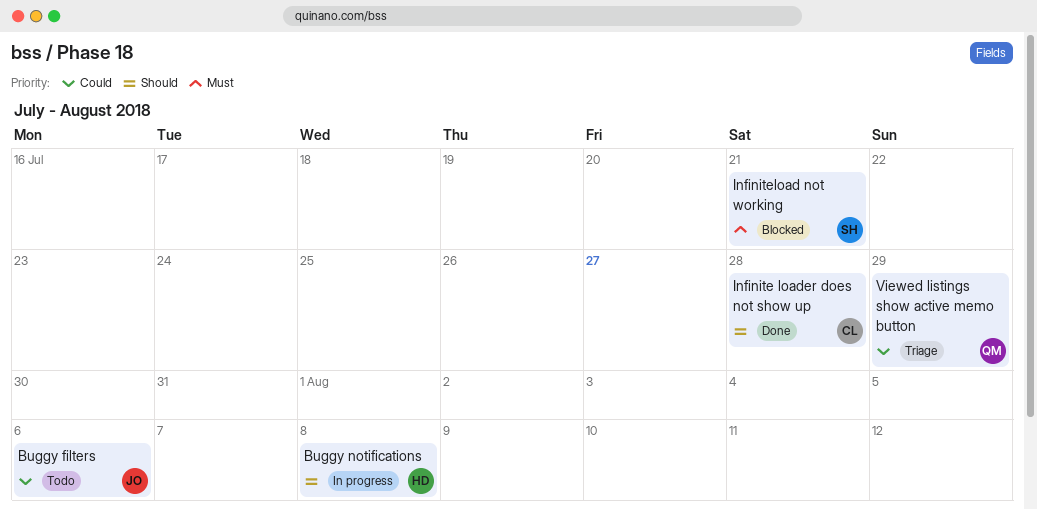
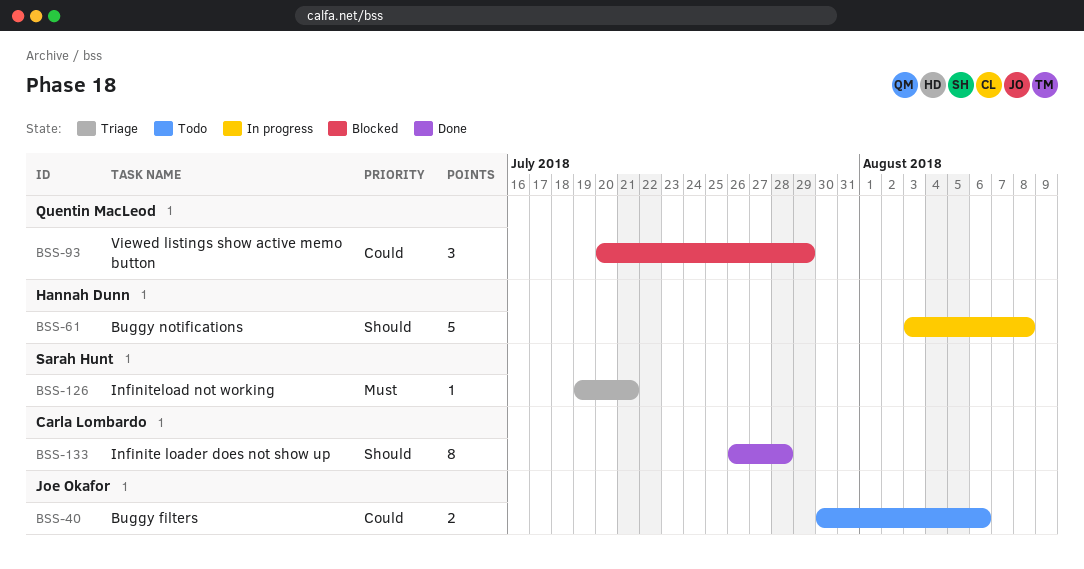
Infiniteload not working, status: Blocked -> Triage
Viewed listings show active memo button, status: Triage -> Blocked

